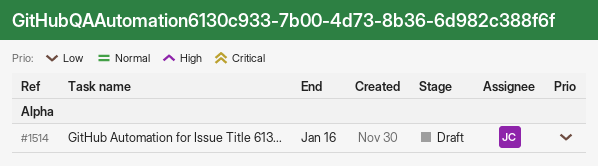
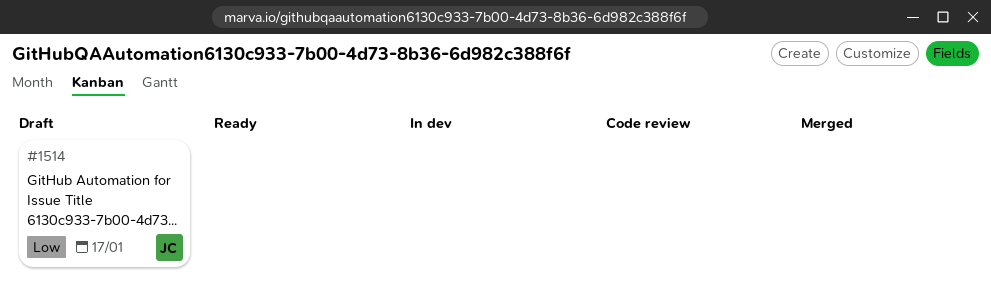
#1514, due: Jan 16 -> Jan 17

